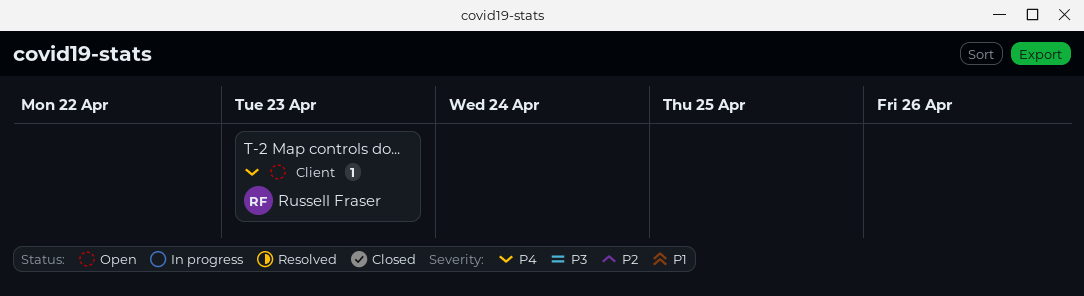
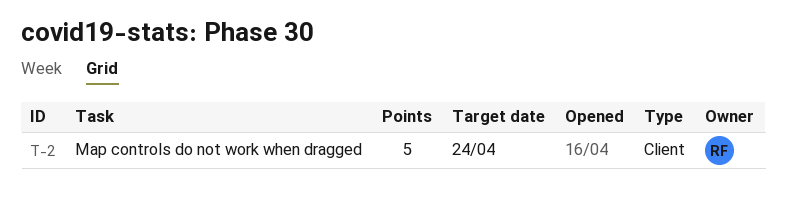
T-2, estimate: 1 -> 5
T-2, due: Apr 23 -> Apr 24

